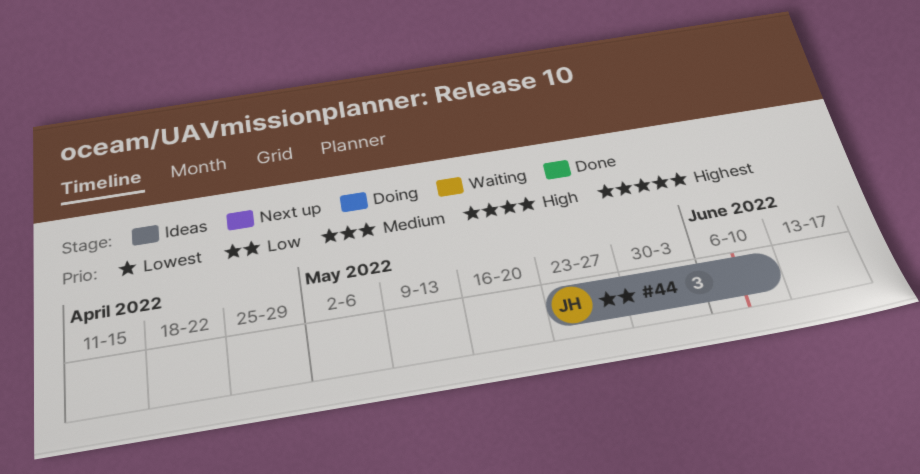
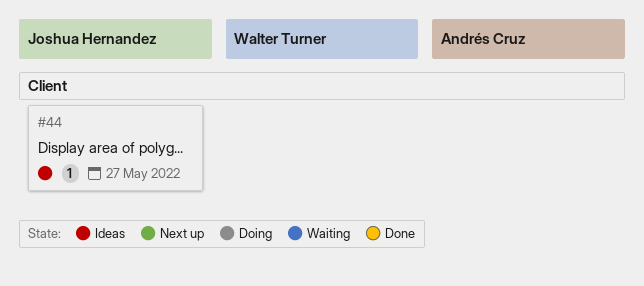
#44, estimate: 3 -> 1
#44, due: Jun 10 -> May 27

